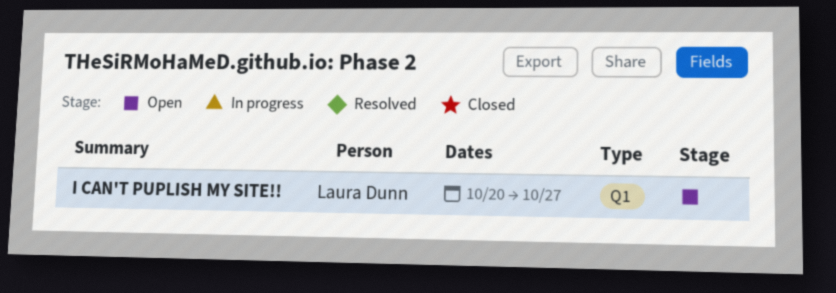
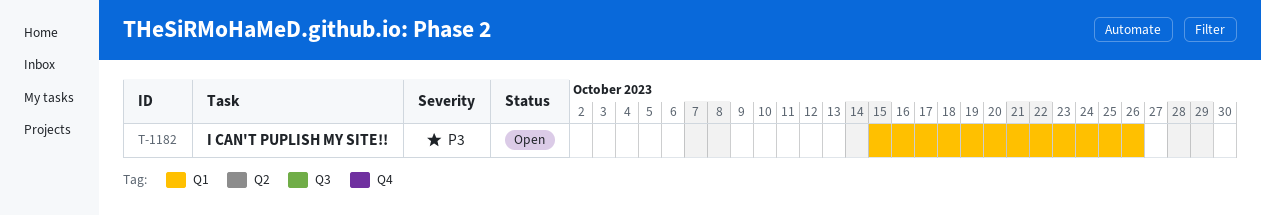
I CAN'T PUPLISH MY SITE!!, start: Oct 20 -> Oct 15
I CAN'T PUPLISH MY SITE!!, due: Oct 27 -> Oct 26

